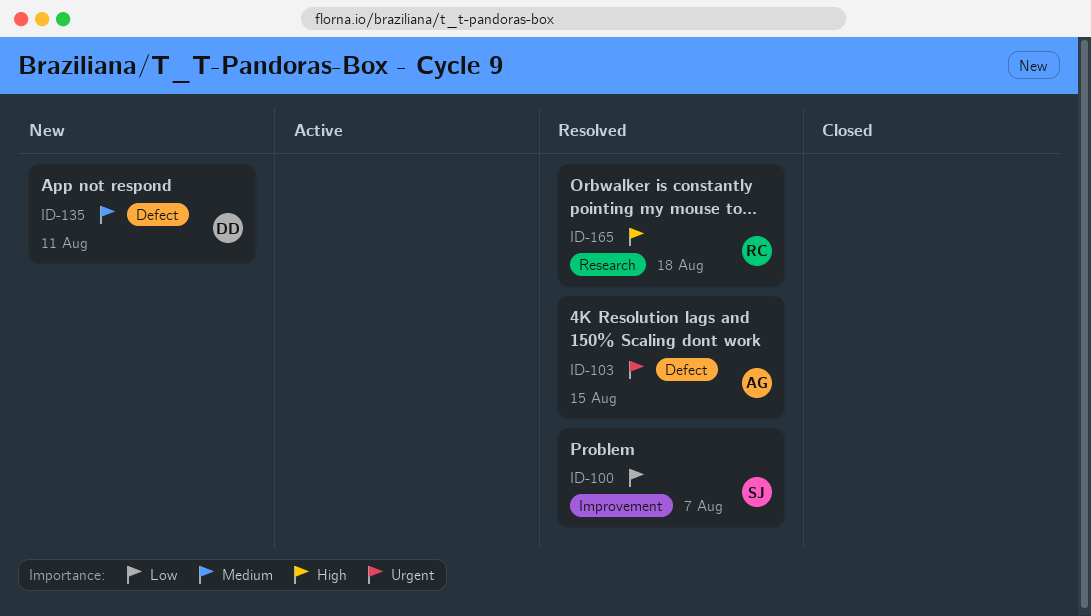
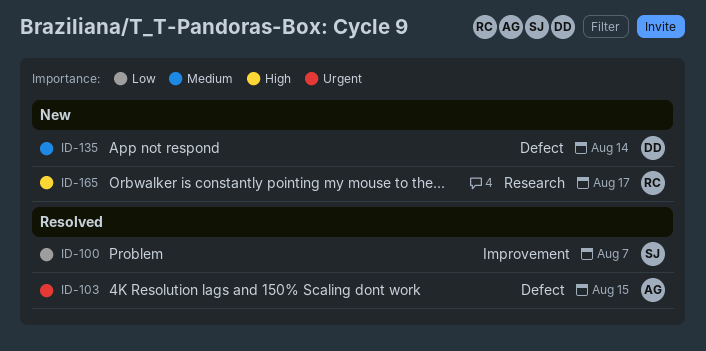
ID-135, due: Aug 11 -> Aug 14
ID-165, status: Resolved -> New
ID-165, due: Aug 18 -> Aug 17

